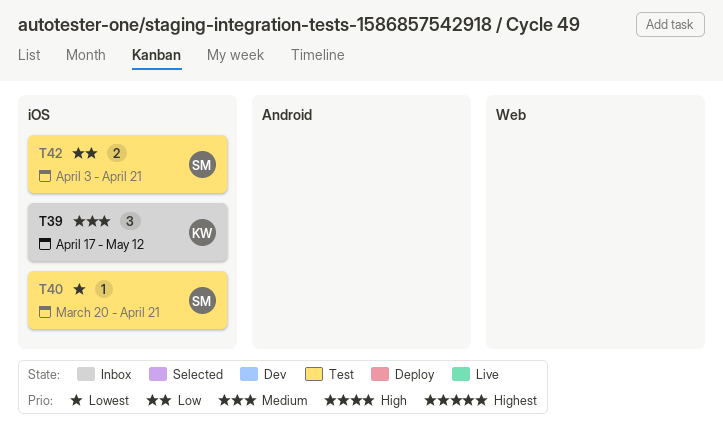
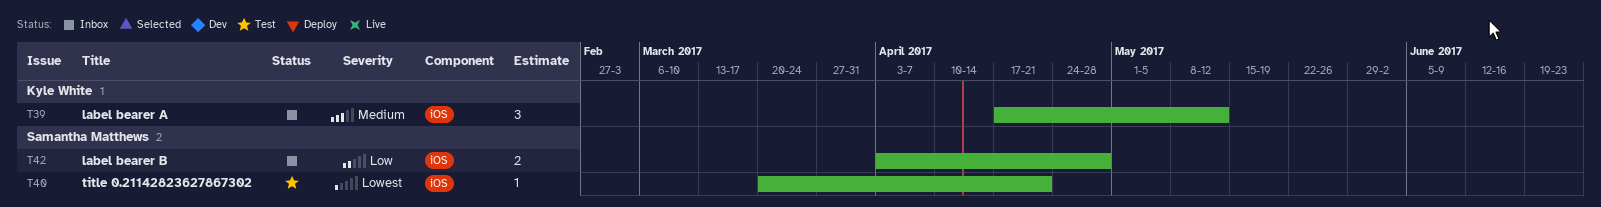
T42, status: Test -> Inbox
T42, due: Apr 21 -> Apr 28

